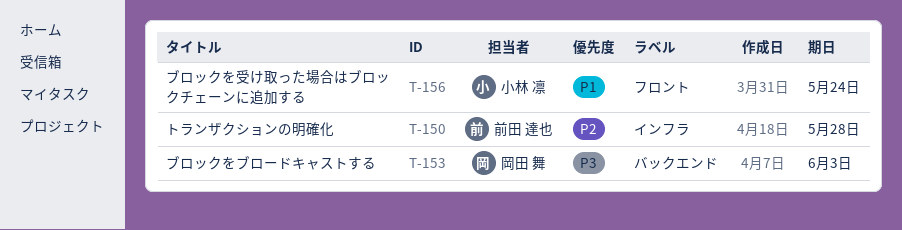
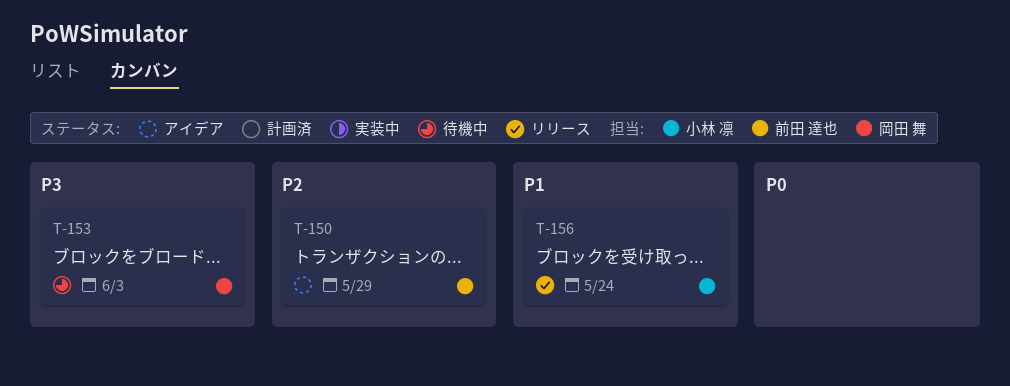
T-150, due: May 28 -> May 29

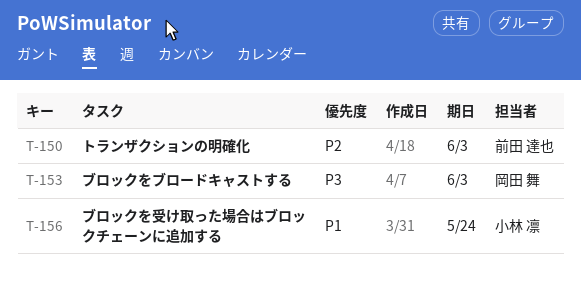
T-150, due: May 29 -> Jun 3

